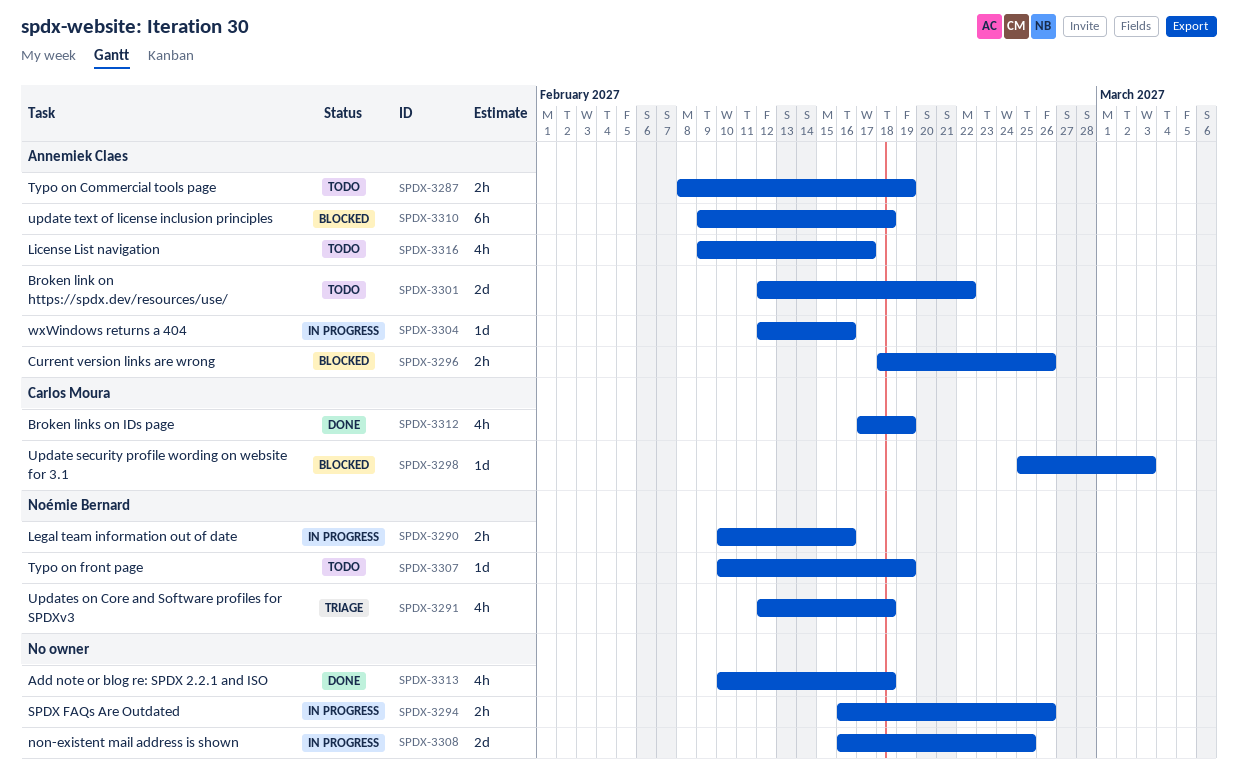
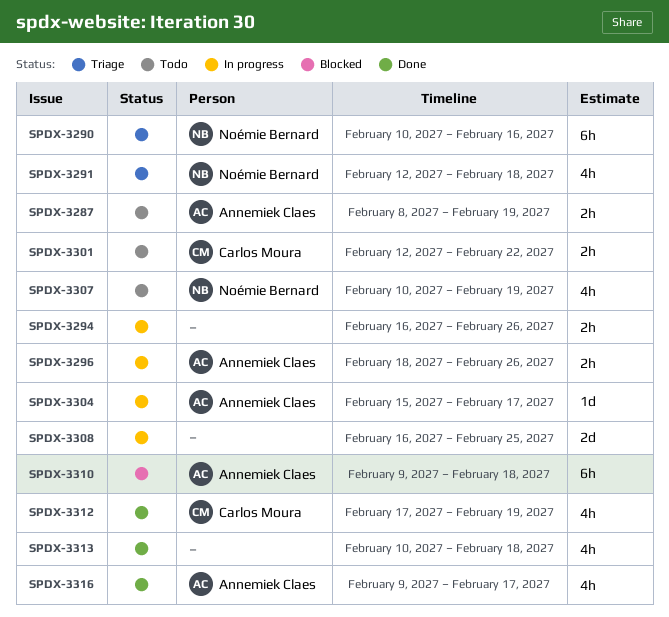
SPDX-3290, status: In progress -> Triage
SPDX-3290, estimate: 2h -> 6h
SPDX-3296, status: Blocked -> In progress
SPDX-3298: present -> none
SPDX-3301, owner: Annemiek Claes -> Carlos Moura
SPDX-3301, estimate: 2d -> 2h
SPDX-3304, start: Feb 12 -> Feb 15
SPDX-3304, due: Feb 16 -> Feb 17
SPDX-3307, estimate: 1d -> 4h
SPDX-3316, status: Todo -> Done

